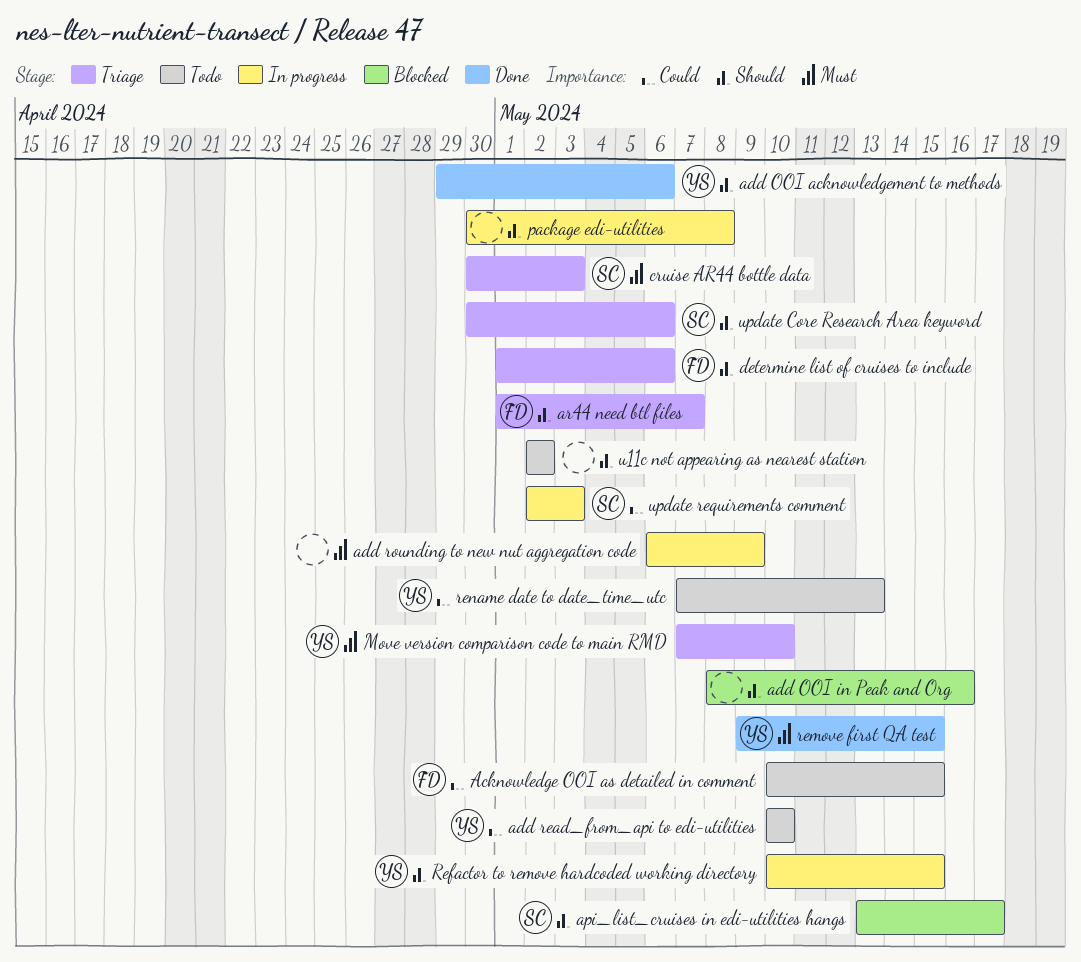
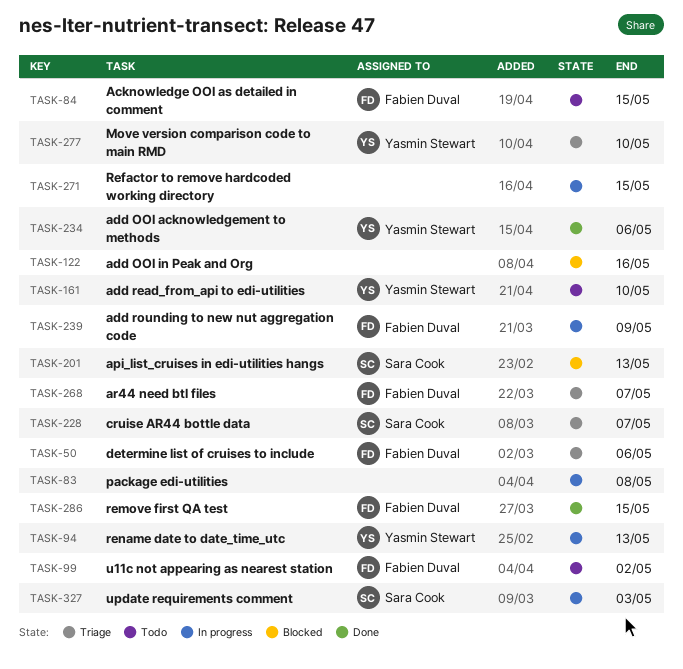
add rounding to new nut aggregation code, owner: none -> Fabien Duval
api_list_cruises in edi-utilities hangs, due: May 17 -> May 13
cruise AR44 bottle data, due: May 3 -> May 7
Refactor to remove hardcoded working directory, owner: Yasmin Stewart -> none
remove first QA test, owner: Yasmin Stewart -> Fabien Duval
rename date to date_time_utc, status: Todo -> In progress
u11c not appearing as nearest station, owner: none -> Fabien Duval
update Core Research Area keyword: present -> none

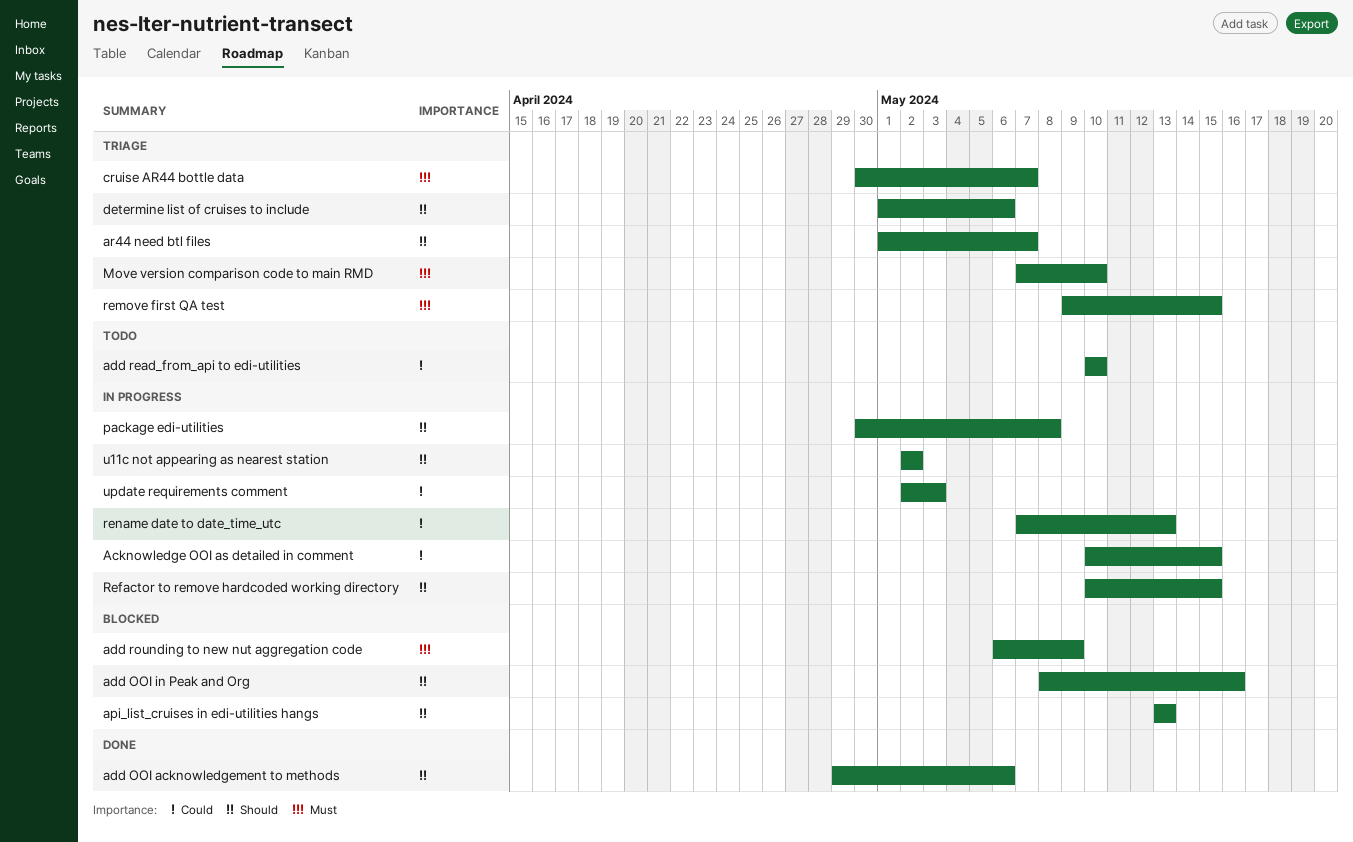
Acknowledge OOI as detailed in comment, status: Todo -> In progress
add rounding to new nut aggregation code, status: In progress -> Blocked
remove first QA test, status: Done -> Triage
u11c not appearing as nearest station, status: Todo -> In progress

